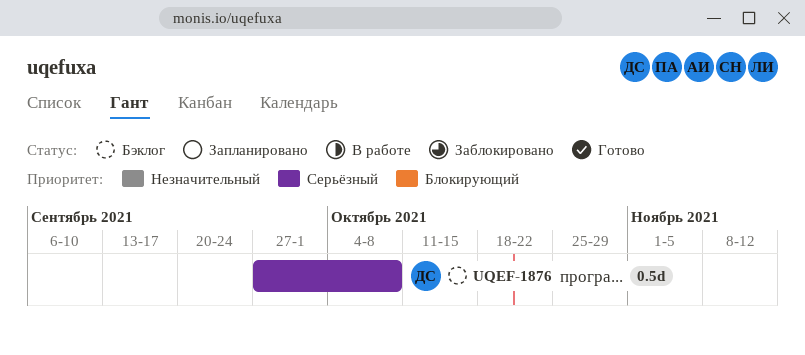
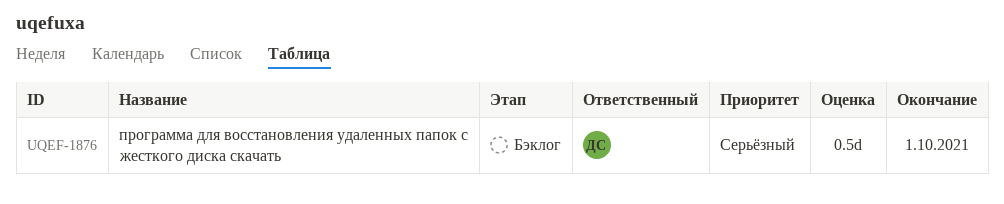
UQEF-1876, due: Oct 8 -> Oct 1

